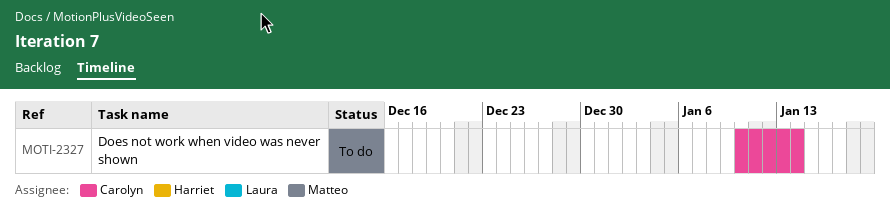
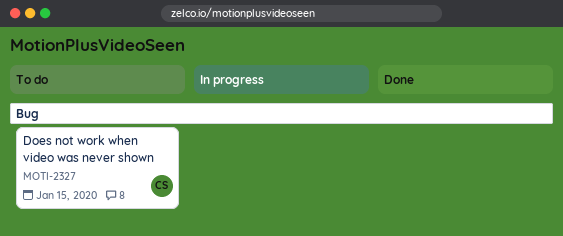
MOTI-2327, due: Jan 14 -> Jan 15

